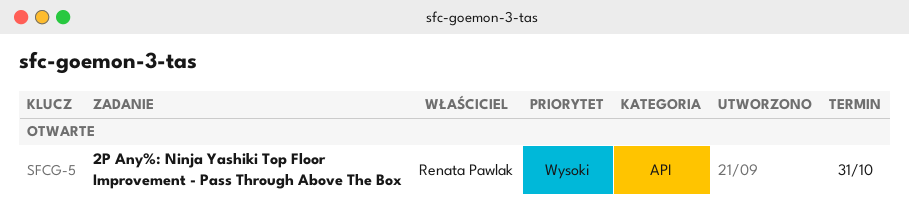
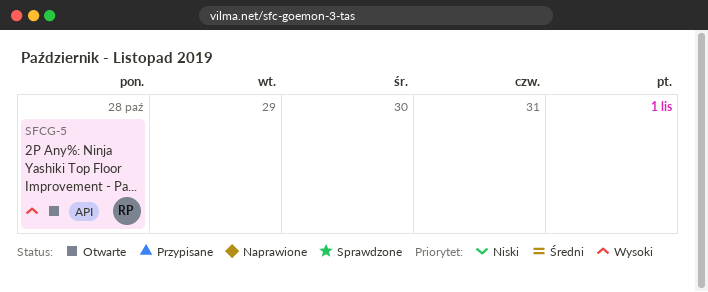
SFCG-5, due: Oct 31 -> Oct 28

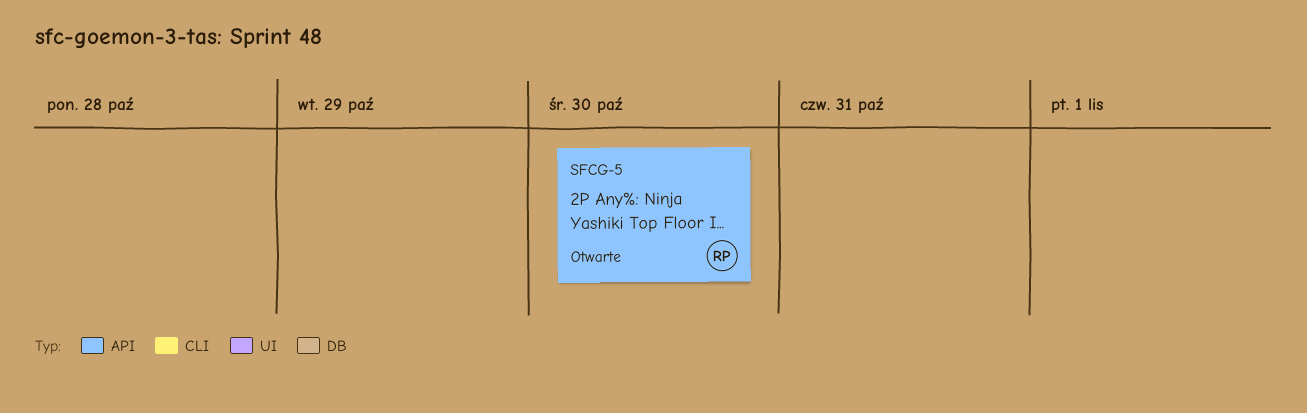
SFCG-5, due: Oct 28 -> Oct 30

